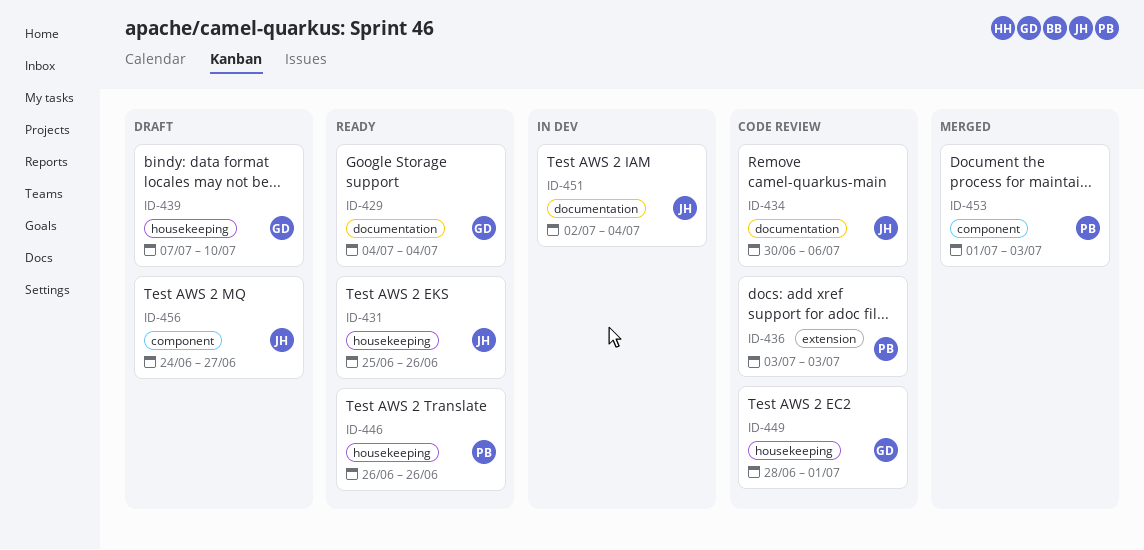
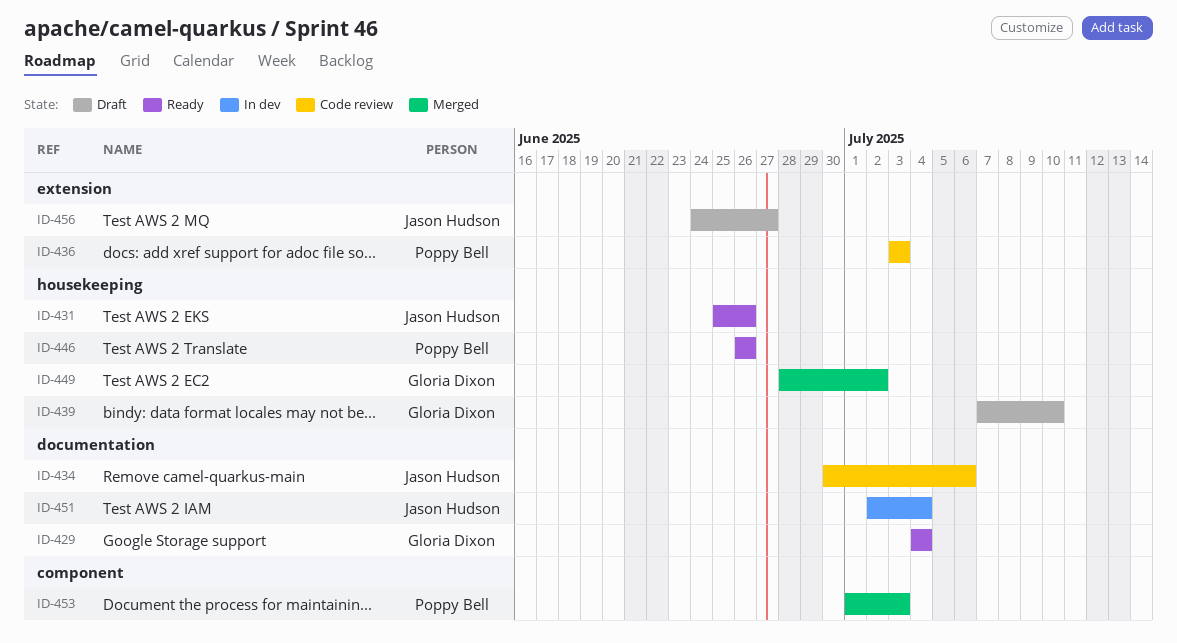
ID-449, status: Code review -> Merged
ID-449, due: Jul 1 -> Jul 2
ID-456, label: component -> extension

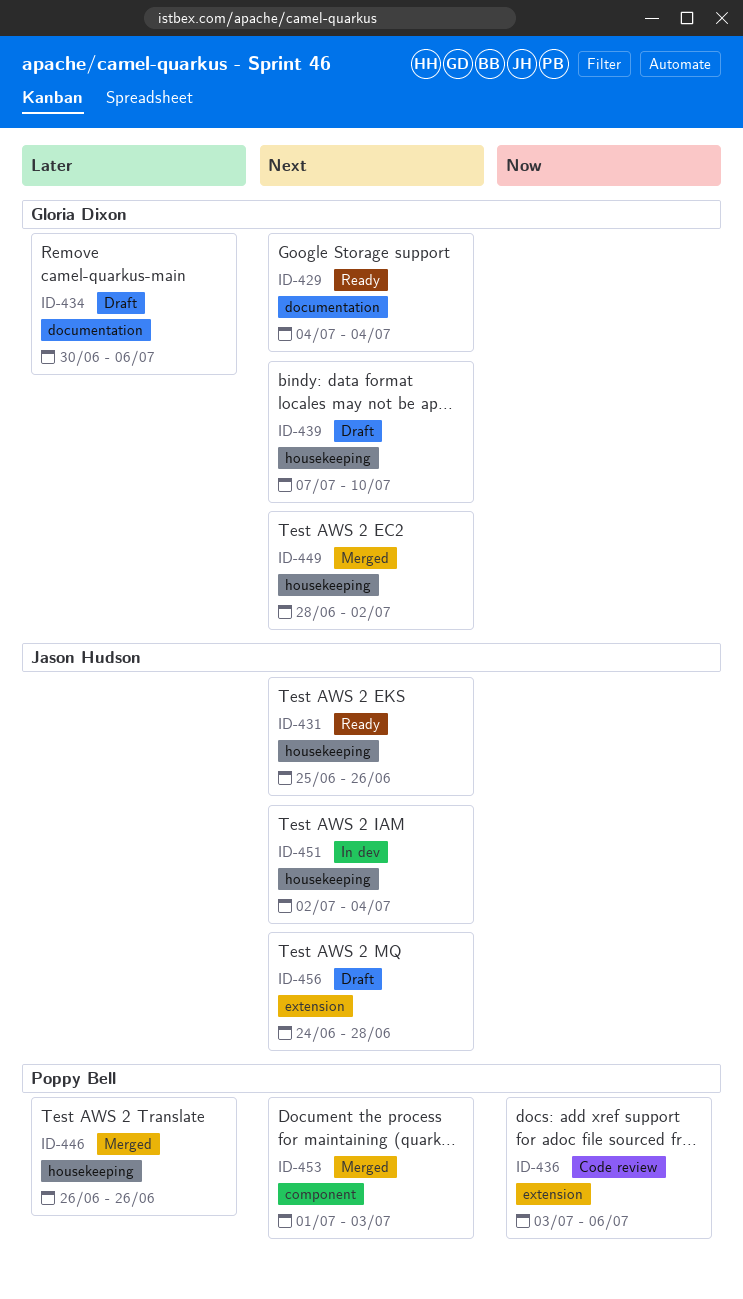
ID-434, status: Code review -> Draft
ID-434, owner: Jason Hudson -> Gloria Dixon
ID-436, due: Jul 3 -> Jul 6
ID-446, status: Ready -> Merged
ID-451, label: documentation -> housekeeping
ID-456, due: Jun 27 -> Jun 28

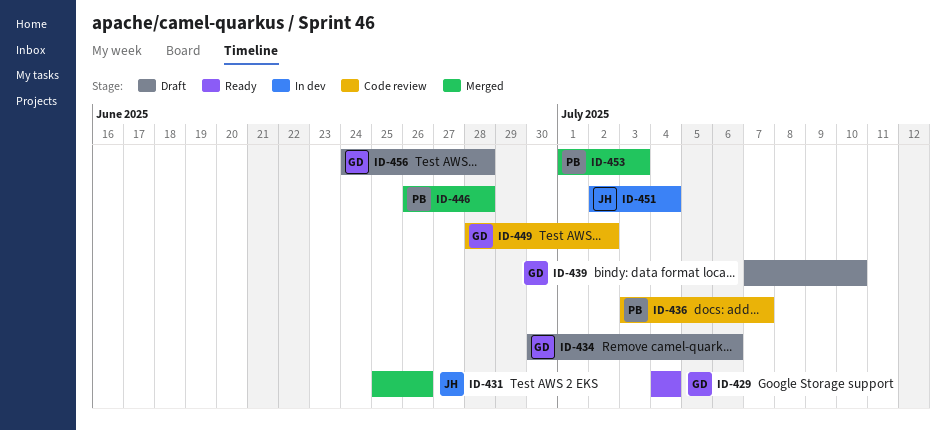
ID-431, status: Ready -> Merged
ID-436, due: Jul 6 -> Jul 7
ID-446, due: Jun 26 -> Jun 28
ID-449, status: Merged -> Code review
ID-456, owner: Jason Hudson -> Gloria Dixon

